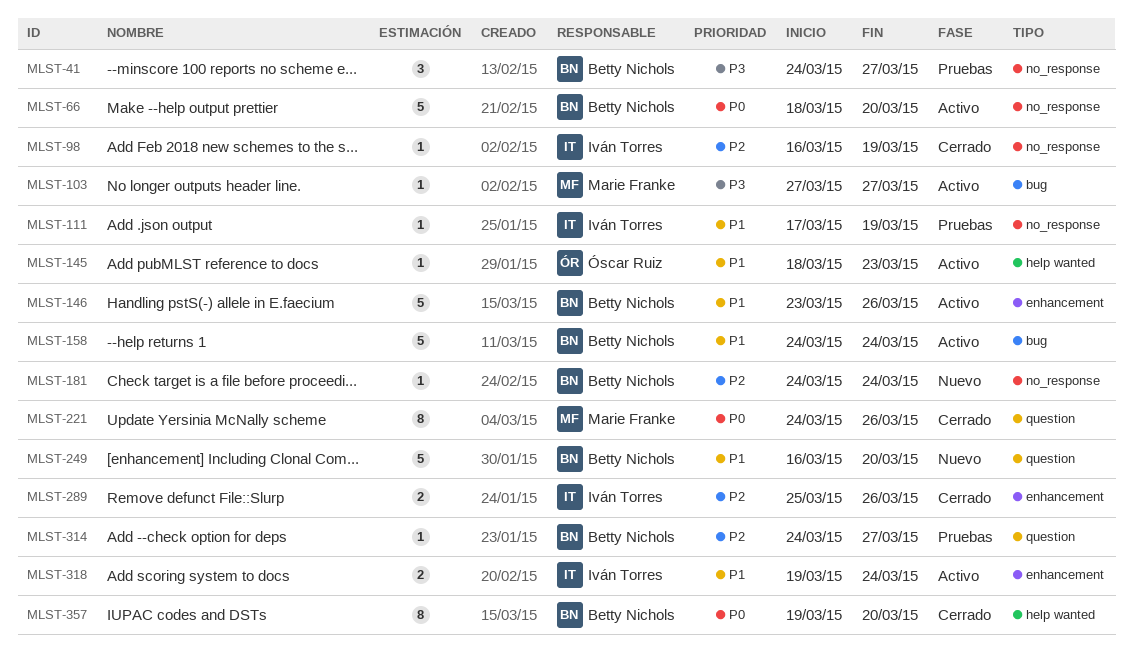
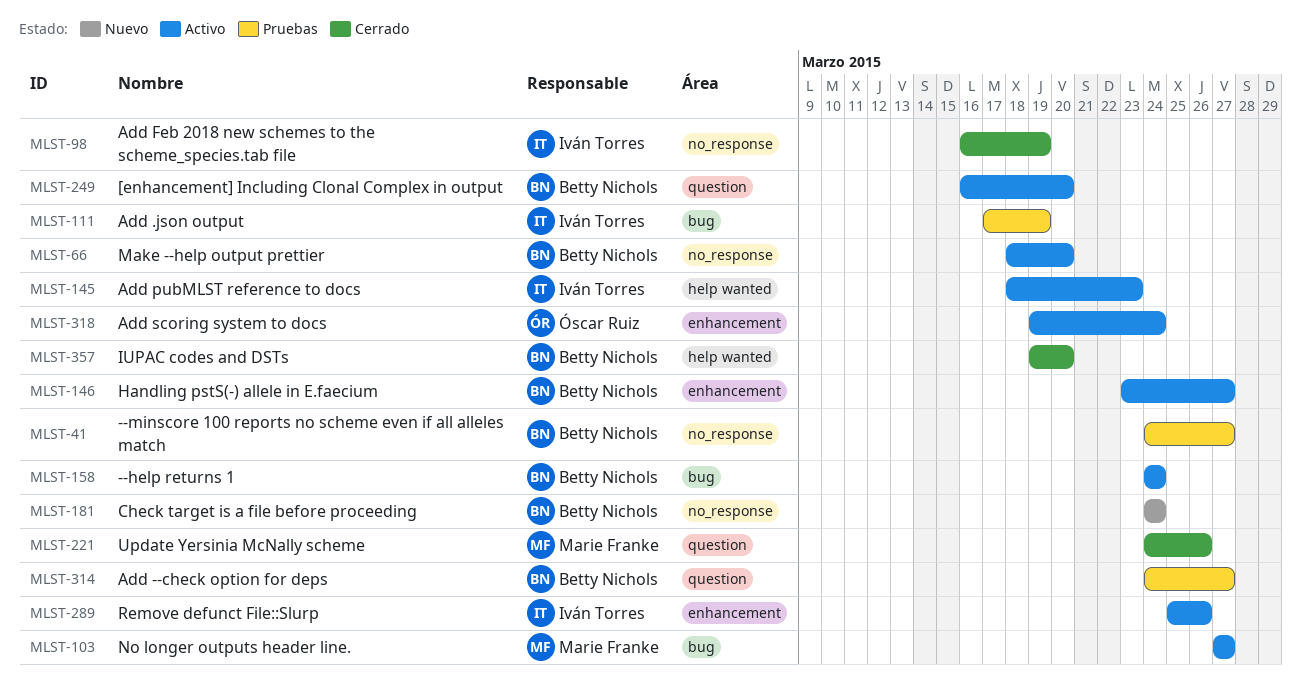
MLST-111, label: no_response -> bug
MLST-145, owner: Óscar Ruiz -> Iván Torres
MLST-146, due: Mar 26 -> Mar 27
MLST-249, status: Nuevo -> Activo
MLST-289, status: Cerrado -> Activo
MLST-318, owner: Iván Torres -> Óscar Ruiz

